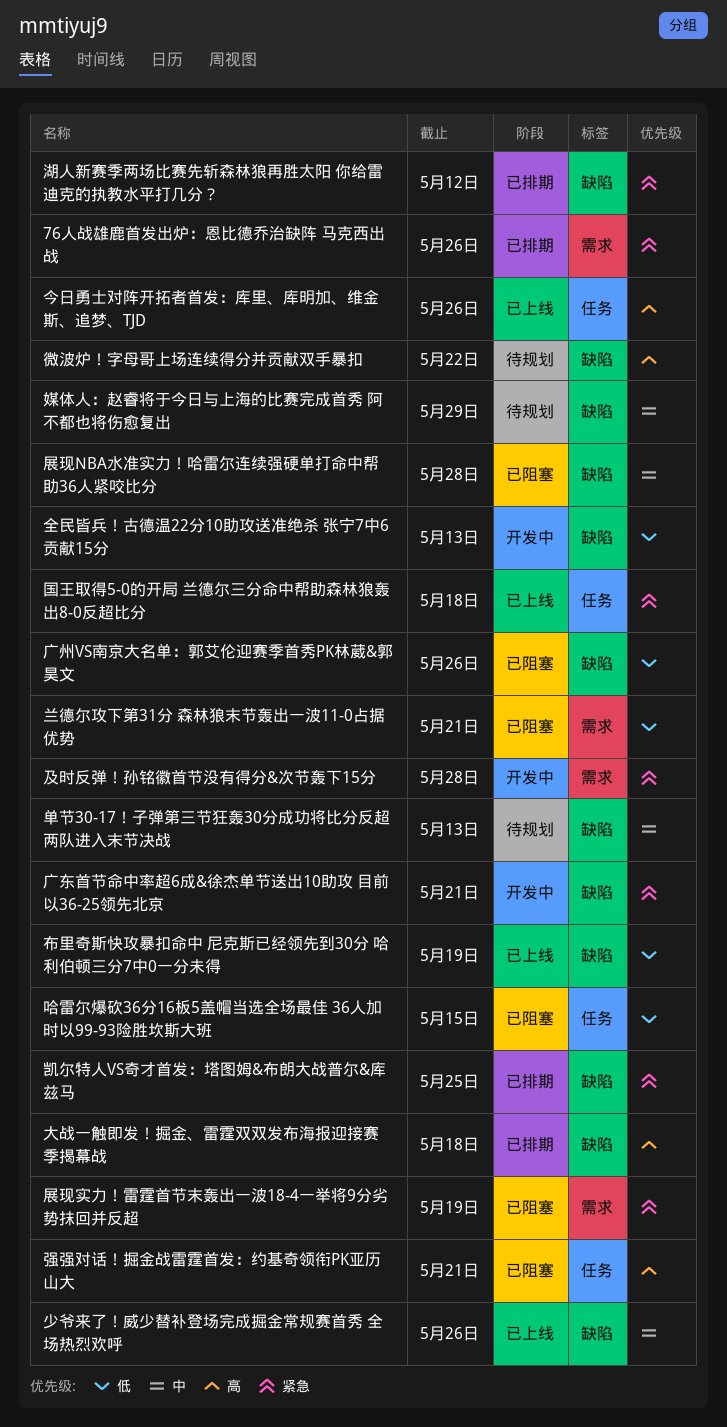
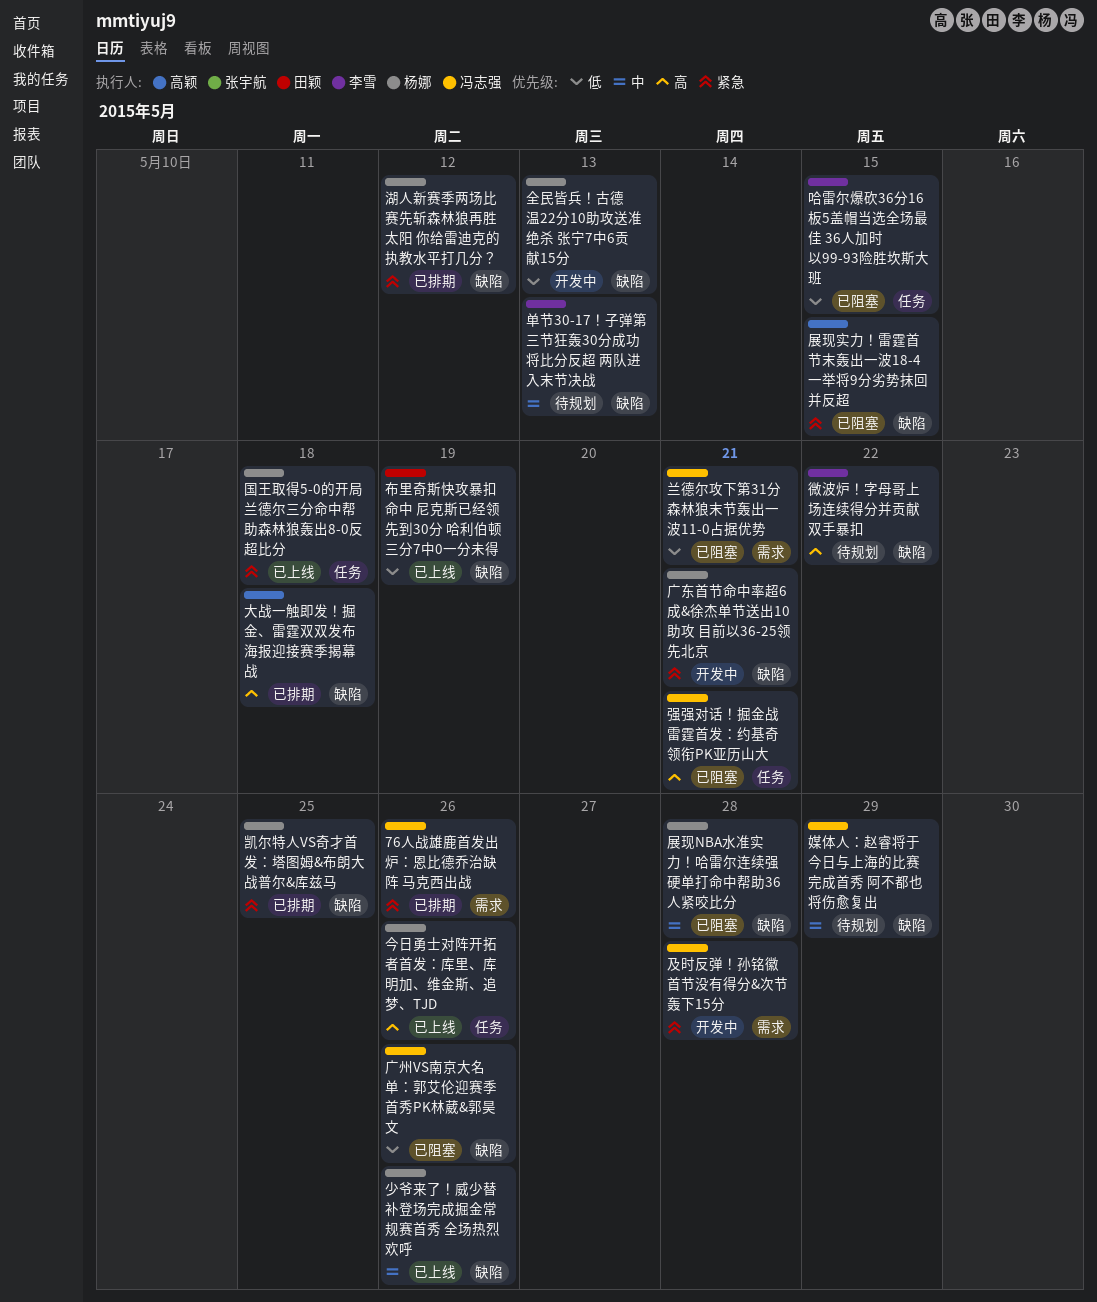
展现实力！雷霆首节末轰出一波18-4一举将9分劣势抹回并反超, label: 需求 -> 缺陷
展现实力！雷霆首节末轰出一波18-4一举将9分劣势抹回并反超, due: May 19 -> May 15

